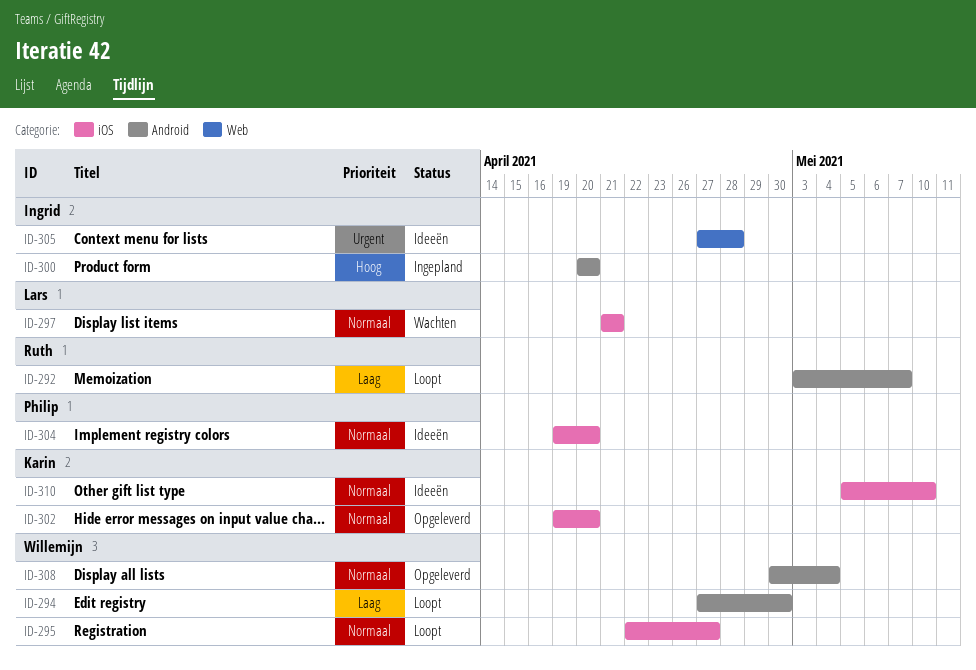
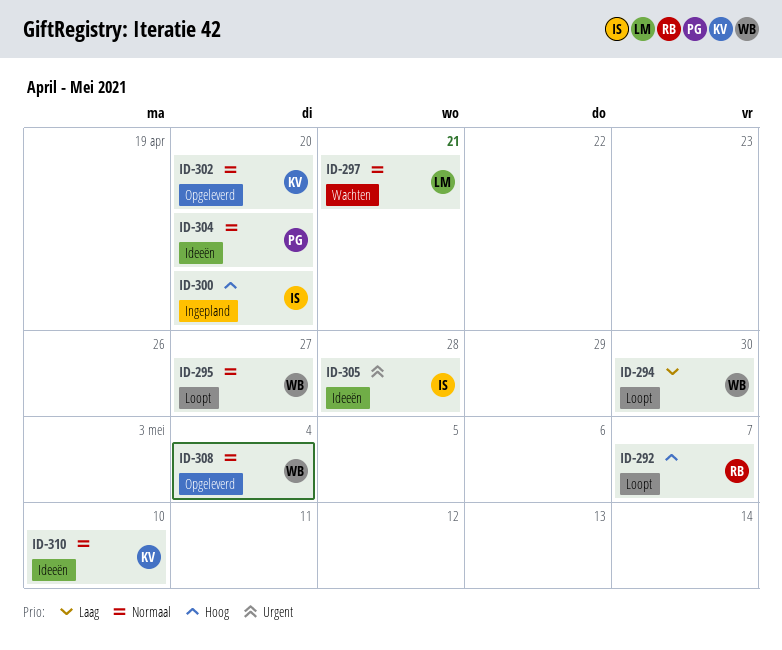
ID-292, priority: Laag -> Hoog

